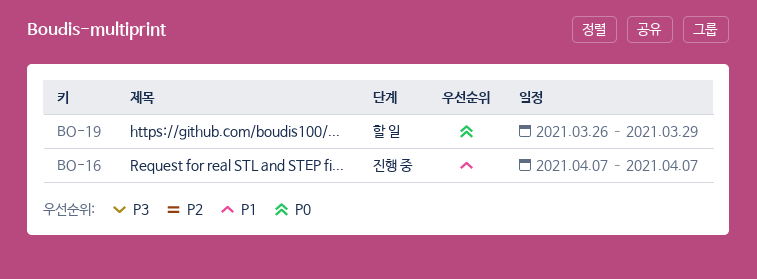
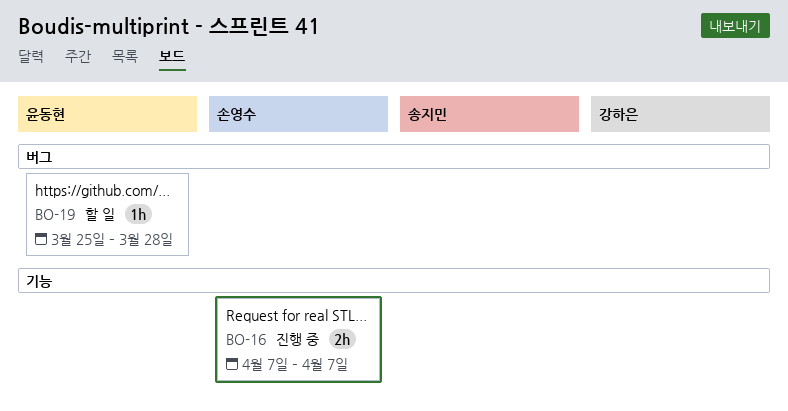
BO-19, start: Mar 26 -> Mar 25
BO-19, due: Mar 29 -> Mar 28

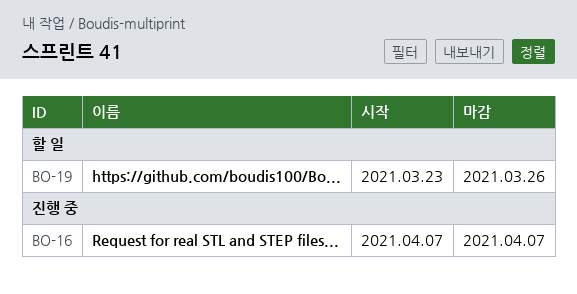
BO-19, start: Mar 25 -> Mar 23
BO-19, due: Mar 28 -> Mar 26

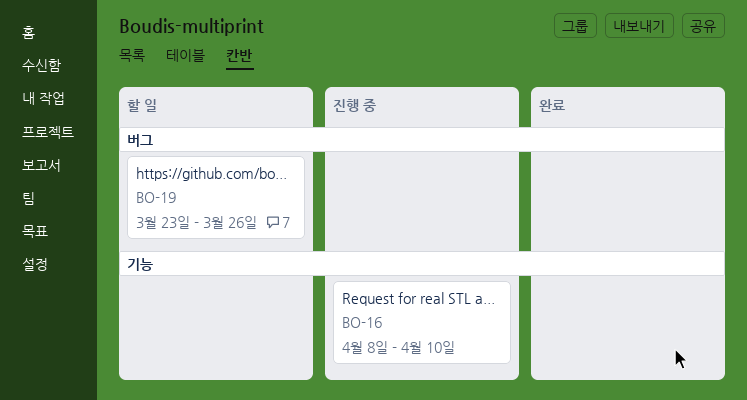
BO-16, start: Apr 7 -> Apr 8
BO-16, due: Apr 7 -> Apr 10

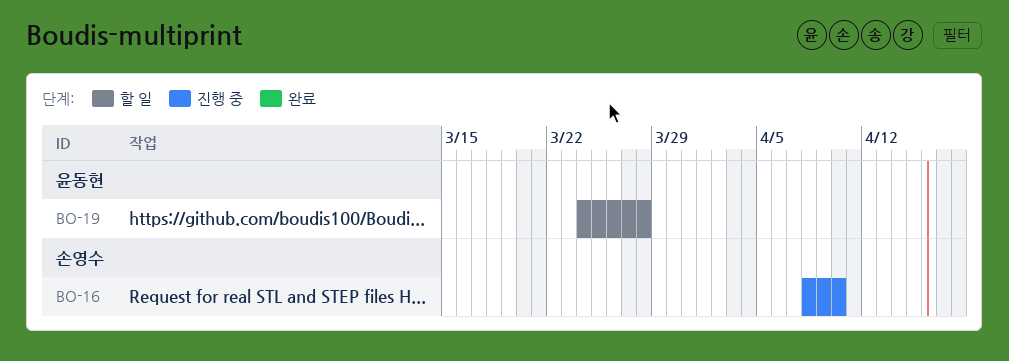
BO-19, start: Mar 23 -> Mar 24
BO-19, due: Mar 26 -> Mar 28

